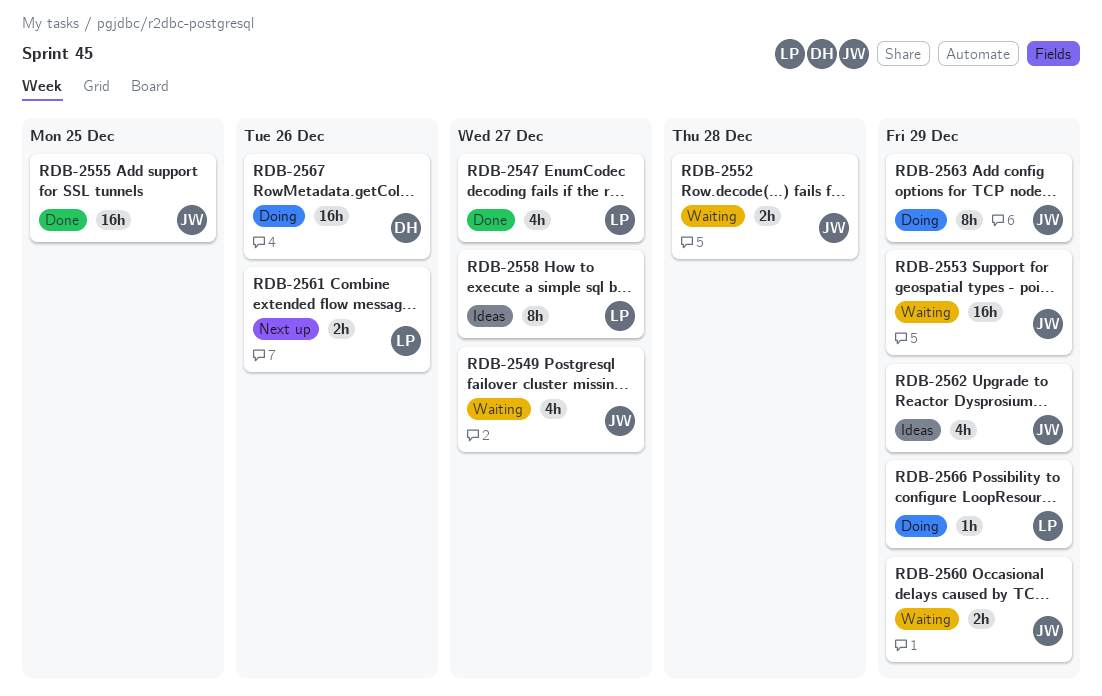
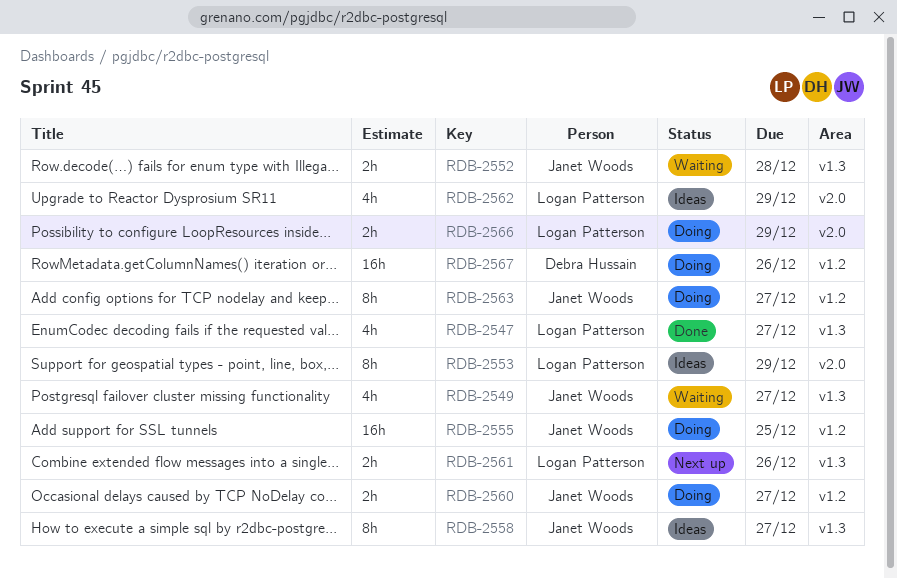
RDB-2553, status: Waiting -> Ideas
RDB-2553, owner: Janet Woods -> Logan Patterson
RDB-2553, estimate: 16h -> 8h
RDB-2555, status: Done -> Doing
RDB-2558, owner: Logan Patterson -> Janet Woods
RDB-2560, status: Waiting -> Doing
RDB-2560, due: Dec 29 -> Dec 27
RDB-2562, owner: Janet Woods -> Logan Patterson
RDB-2563, due: Dec 29 -> Dec 27
RDB-2566, estimate: 1h -> 2h

